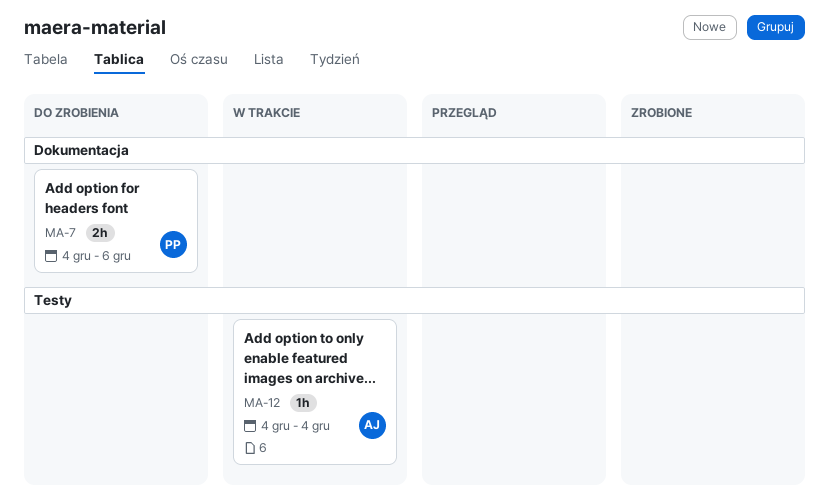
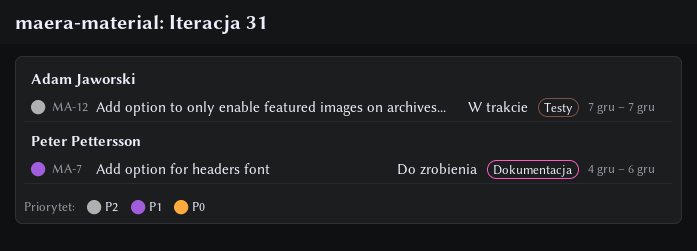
MA-12, start: Dec 4 -> Dec 7
MA-12, due: Dec 4 -> Dec 7

